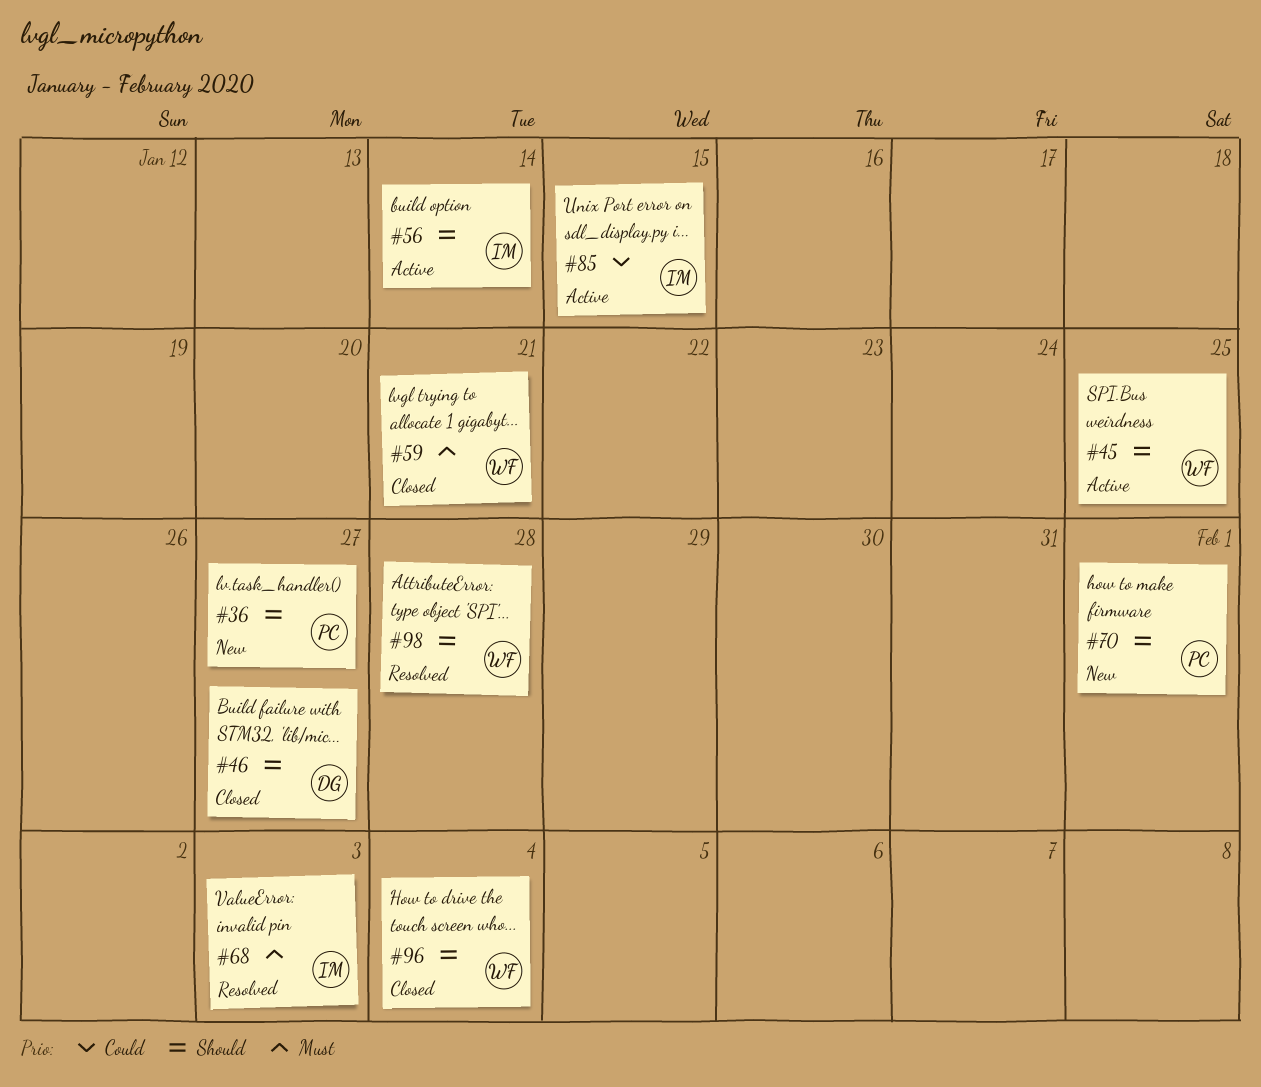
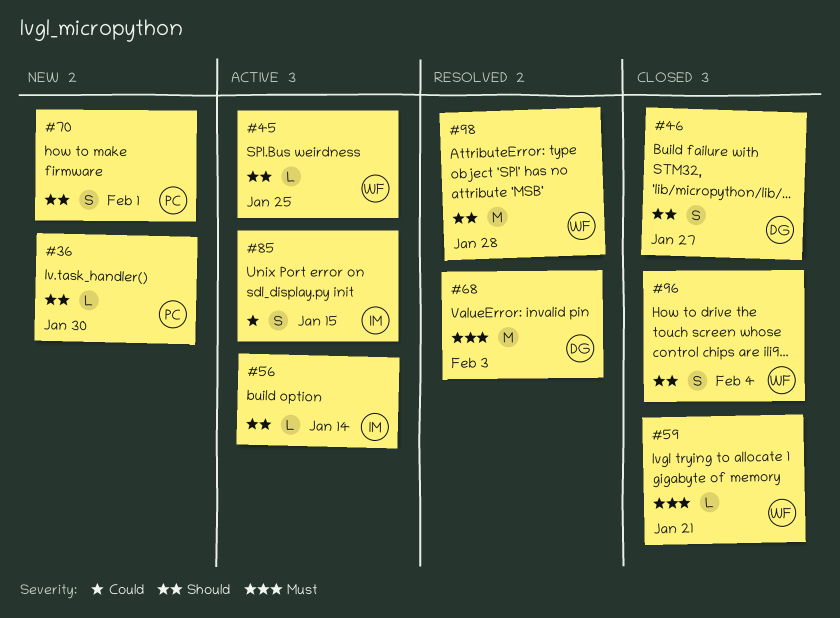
#36, due: Jan 27 -> Jan 30
#68, owner: IM -> DG

